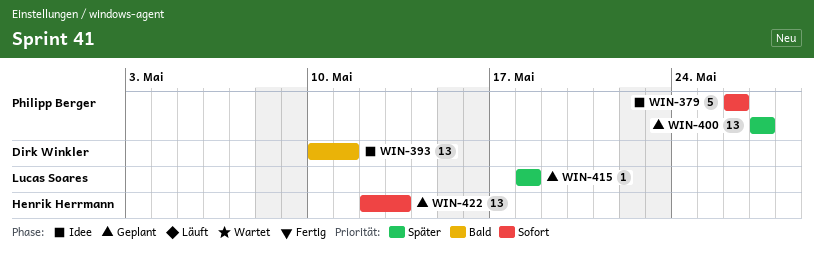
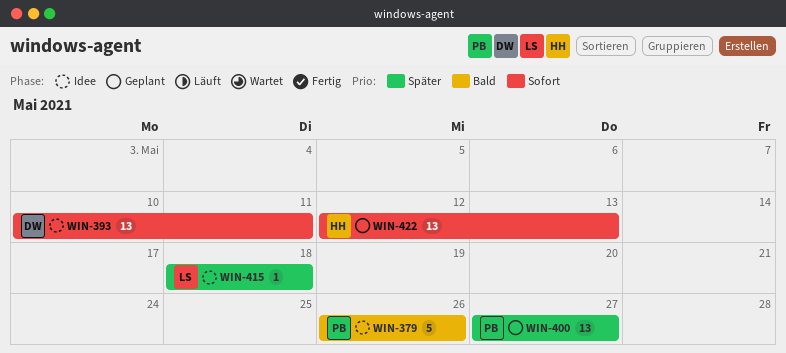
WIN-379, priority: Sofort -> Bald
WIN-393, priority: Bald -> Sofort
WIN-415, status: Geplant -> Idee

